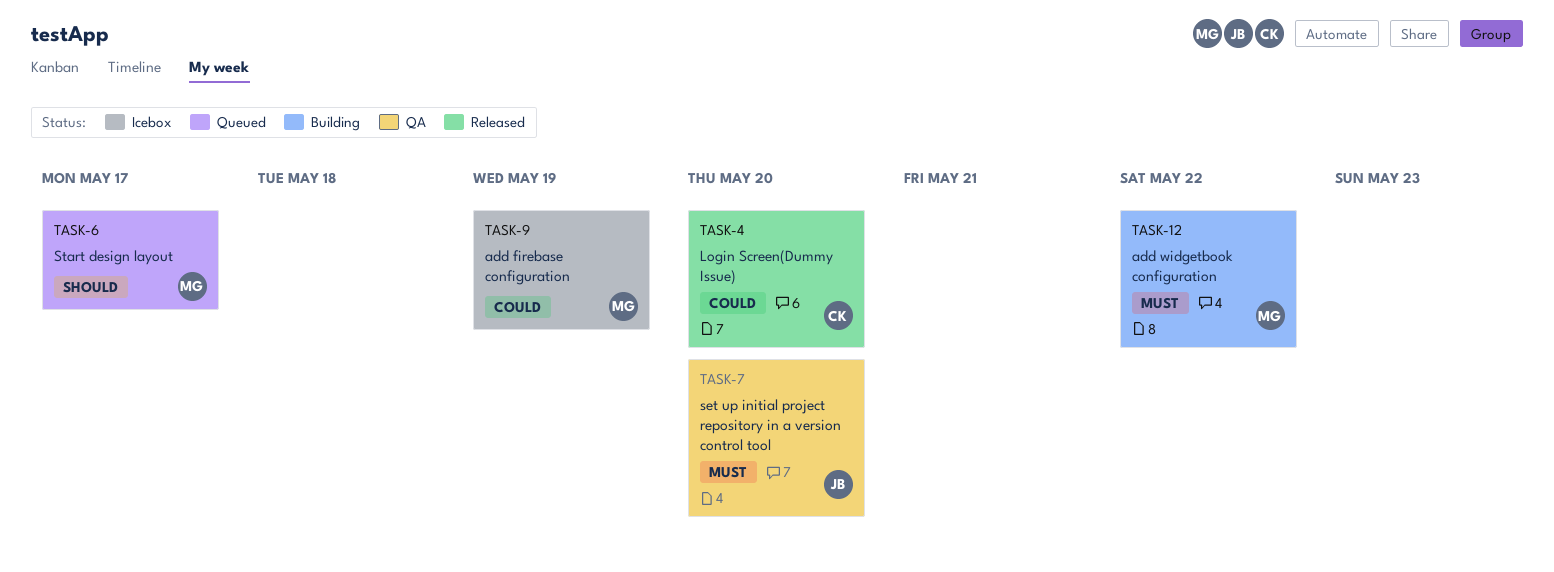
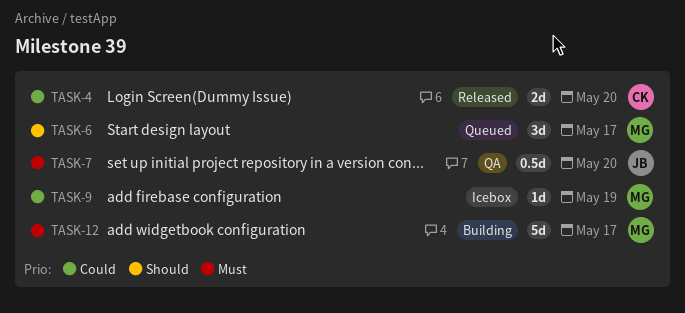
TASK-12, due: May 22 -> May 17

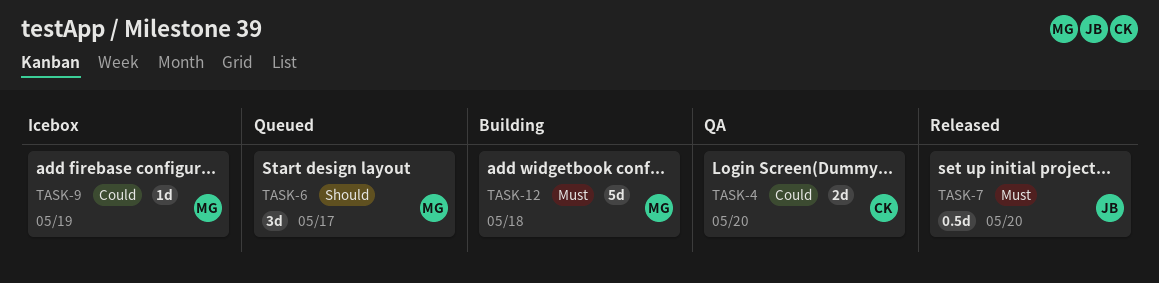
TASK-4, status: Released -> QA
TASK-7, status: QA -> Released
TASK-12, due: May 17 -> May 18

